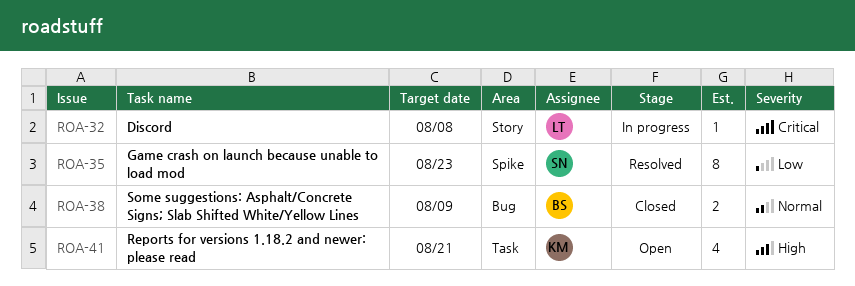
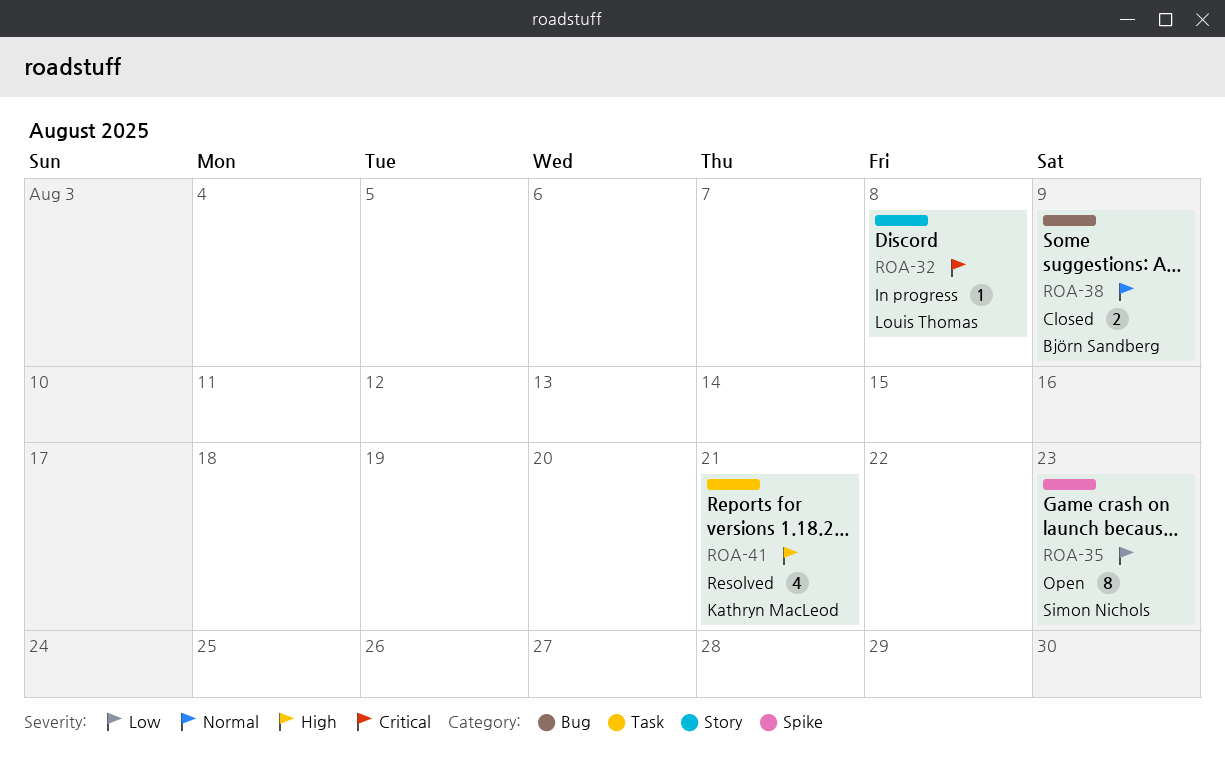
ROA-35, status: Resolved -> Open
ROA-41, status: Open -> Resolved

